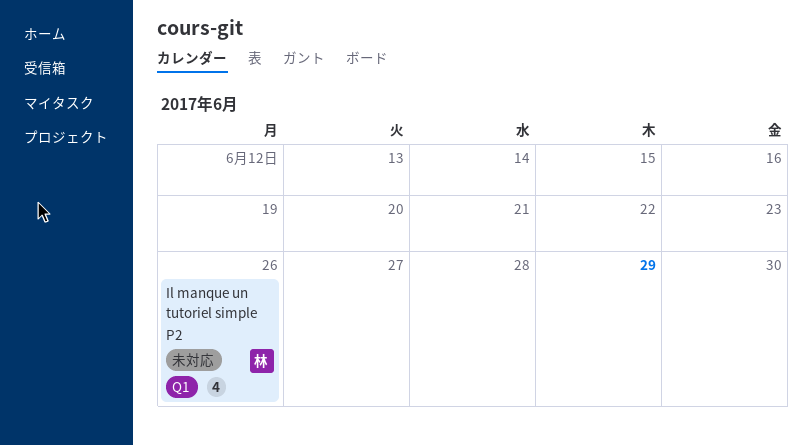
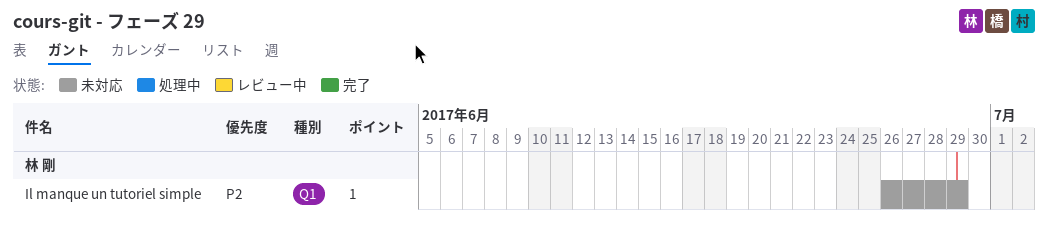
Il manque un tutoriel simple, estimate: 4 -> 1
Il manque un tutoriel simple, due: Jun 26 -> Jun 29

